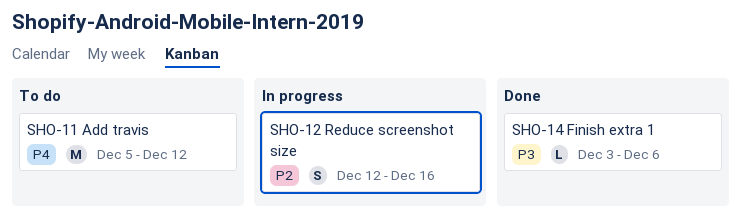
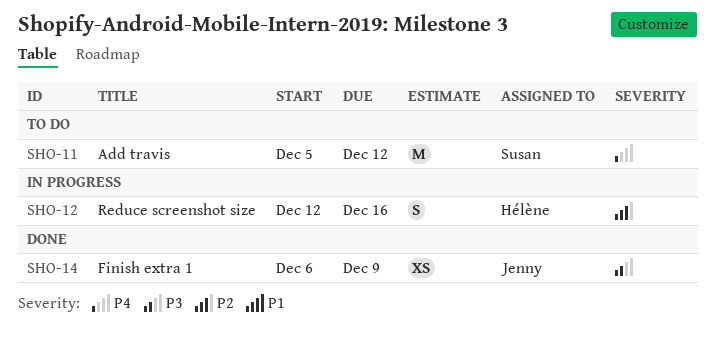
SHO-14, estimate: L -> XS
SHO-14, start: Dec 3 -> Dec 6
SHO-14, due: Dec 6 -> Dec 9

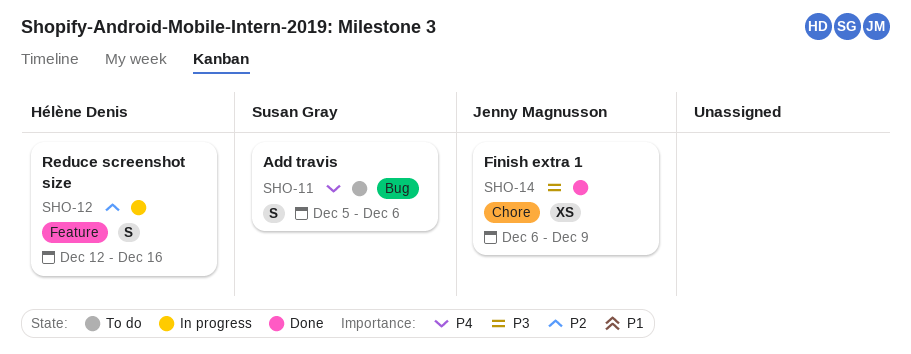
SHO-11, estimate: M -> S
SHO-11, due: Dec 12 -> Dec 6

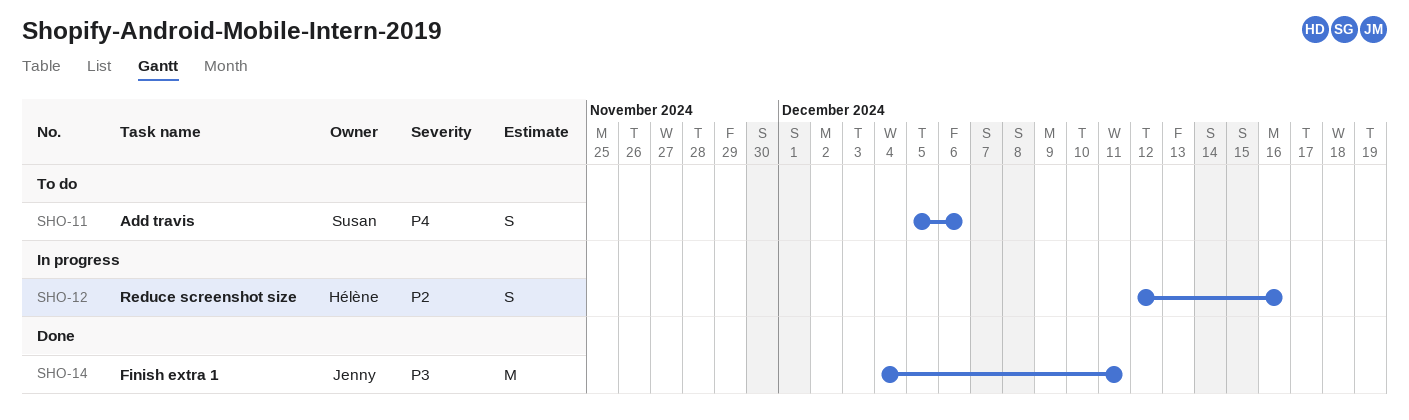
SHO-14, estimate: XS -> M
SHO-14, start: Dec 6 -> Dec 4
SHO-14, due: Dec 9 -> Dec 11

